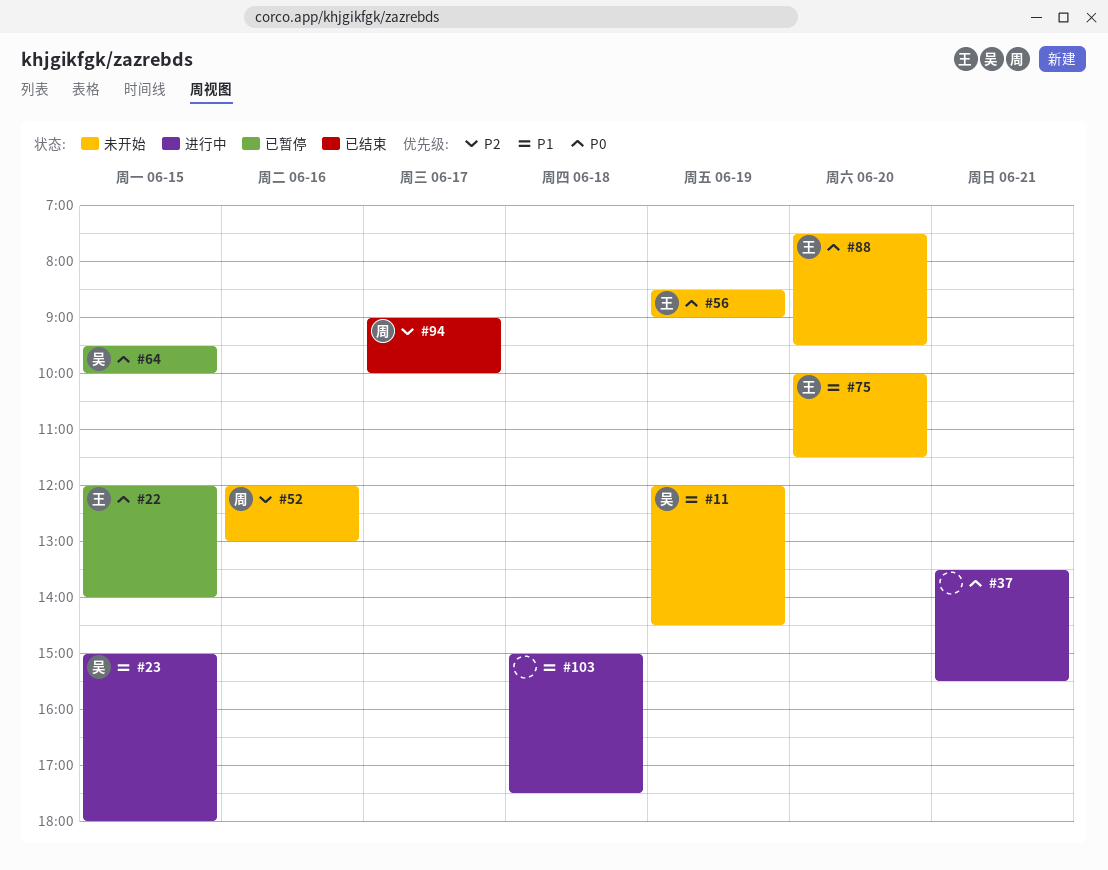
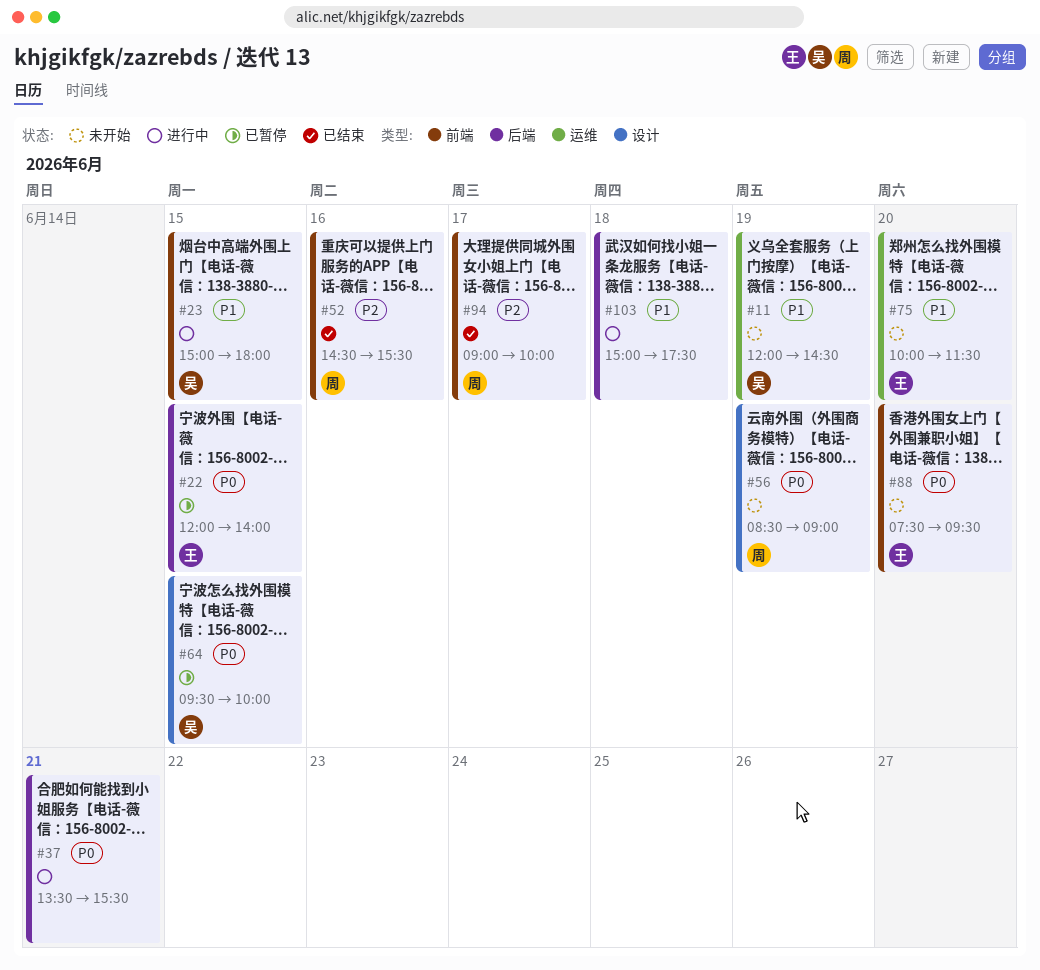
#52, status: 未开始 -> 已结束
#52, begins: 12:00 -> 14:30
#52, ends: 13:00 -> 15:30
#56, owner: 王 -> 周

